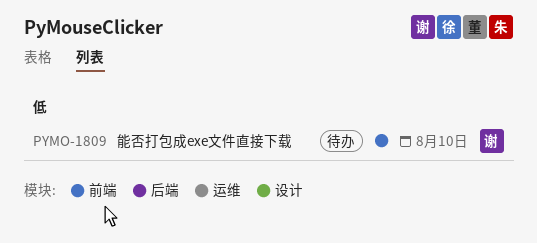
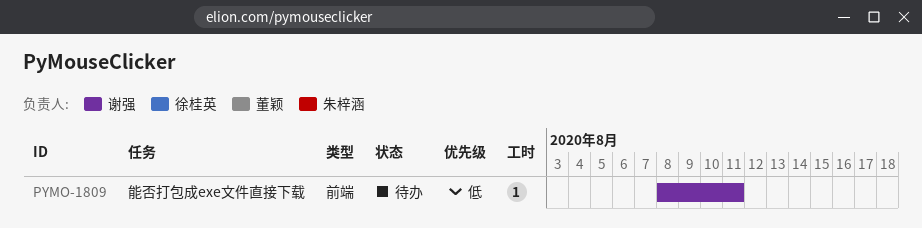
PYMO-1809, due: Aug 10 -> Aug 11

